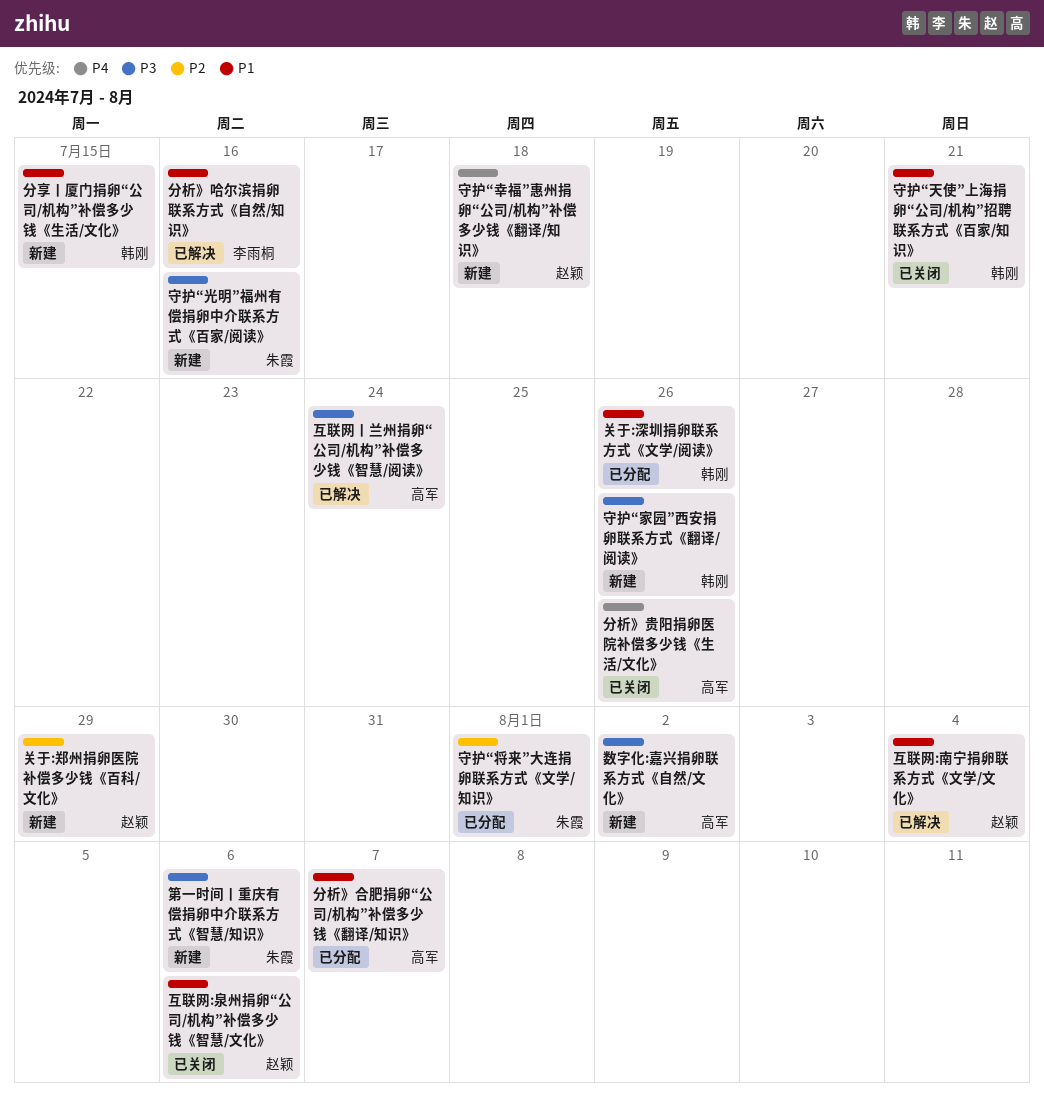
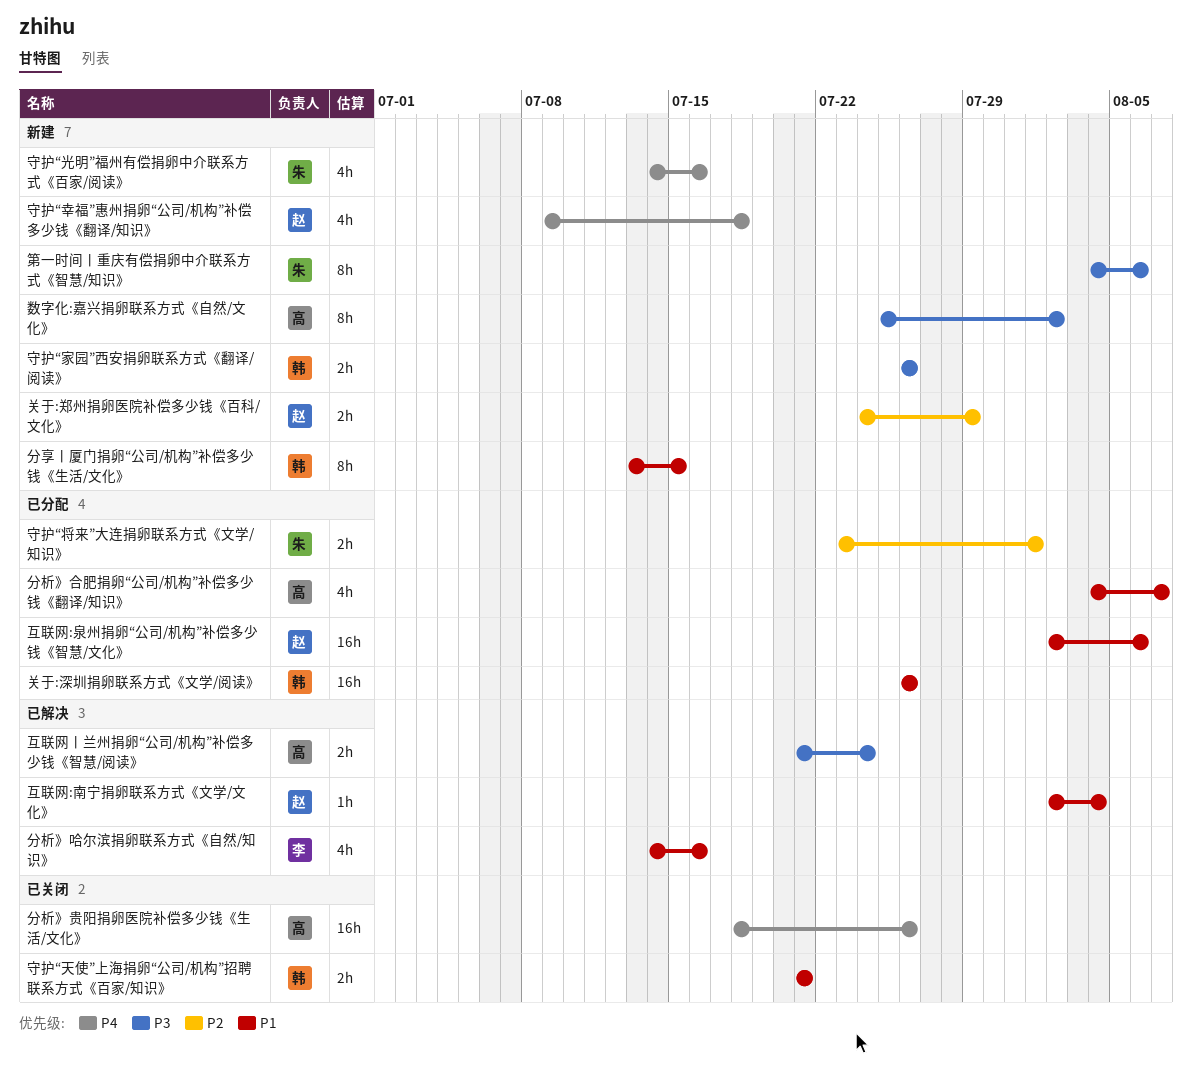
互联网:泉州捐卵“公司/机构”补偿多少钱《智慧/文化》, status: 已关闭 -> 已分配
守护“光明”福州有偿捐卵中介联系方式《百家/阅读》, priority: P3 -> P4

